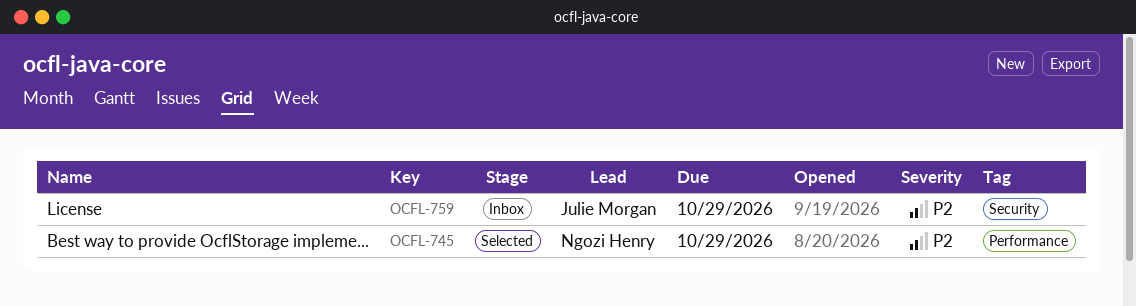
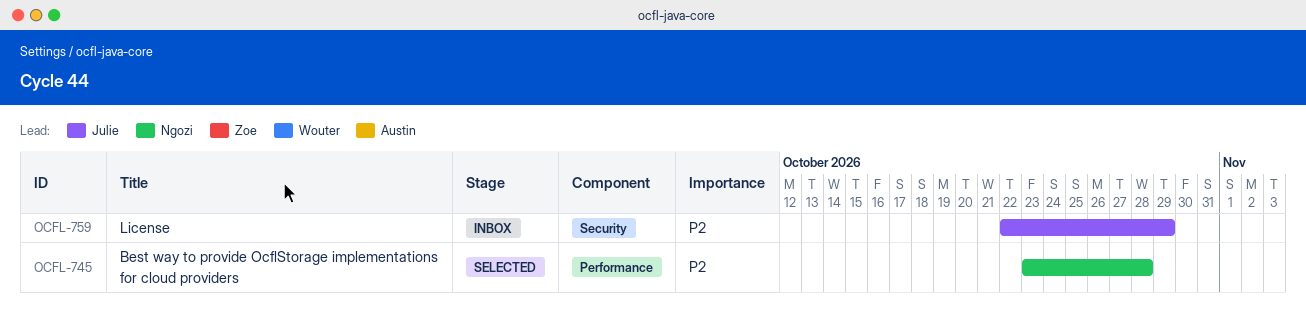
OCFL-745, due: Oct 29 -> Oct 28

